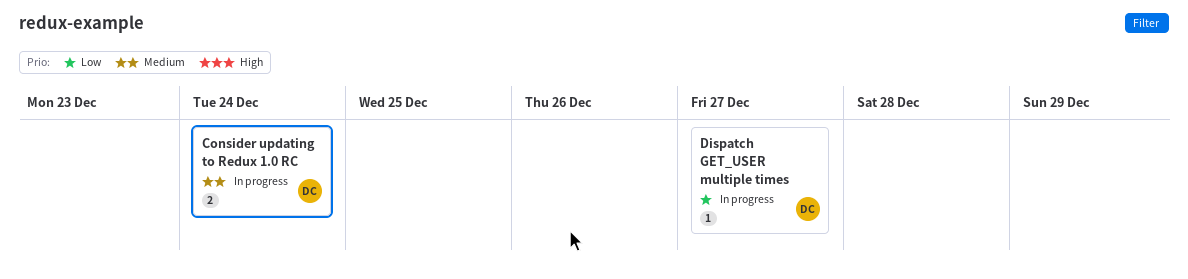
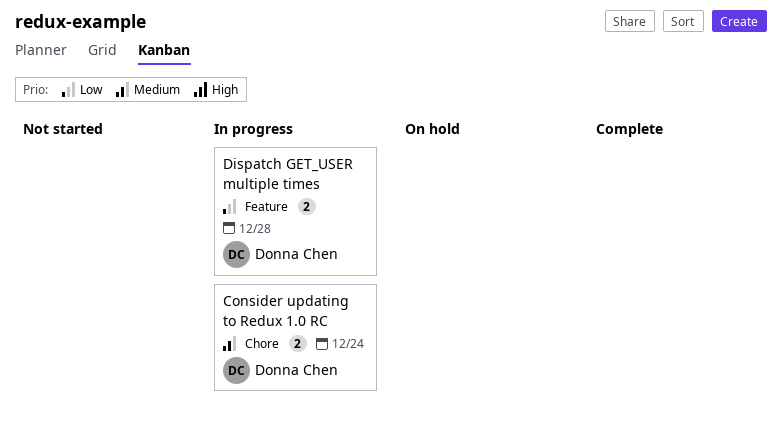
Dispatch GET_USER multiple times, estimate: 1 -> 2
Dispatch GET_USER multiple times, due: Dec 27 -> Dec 28

